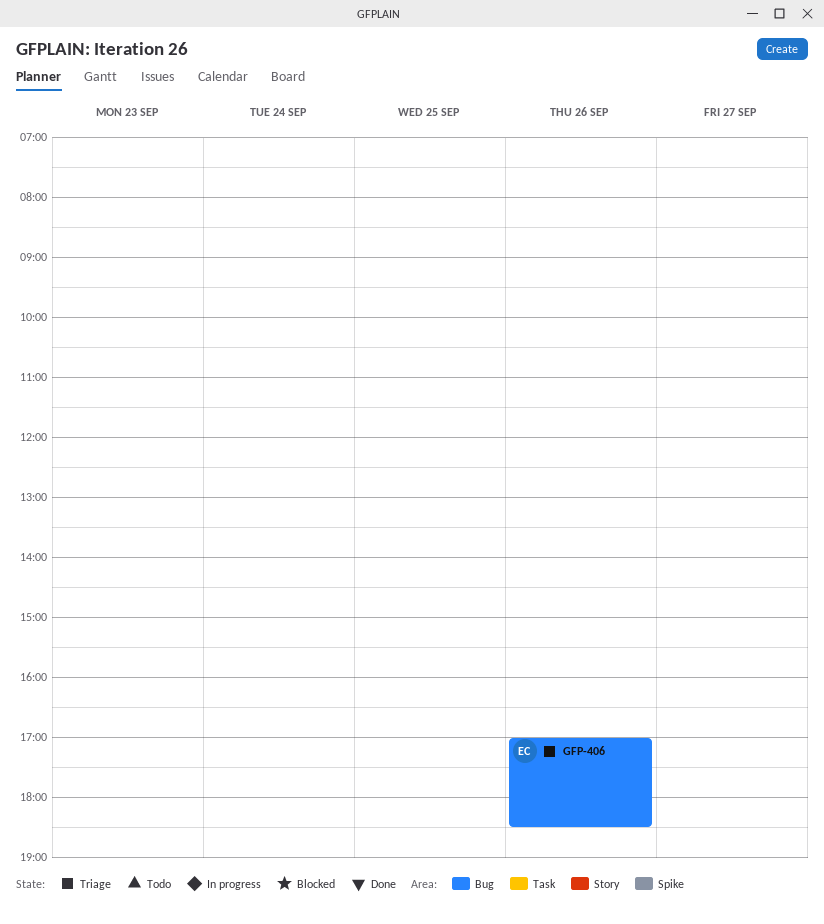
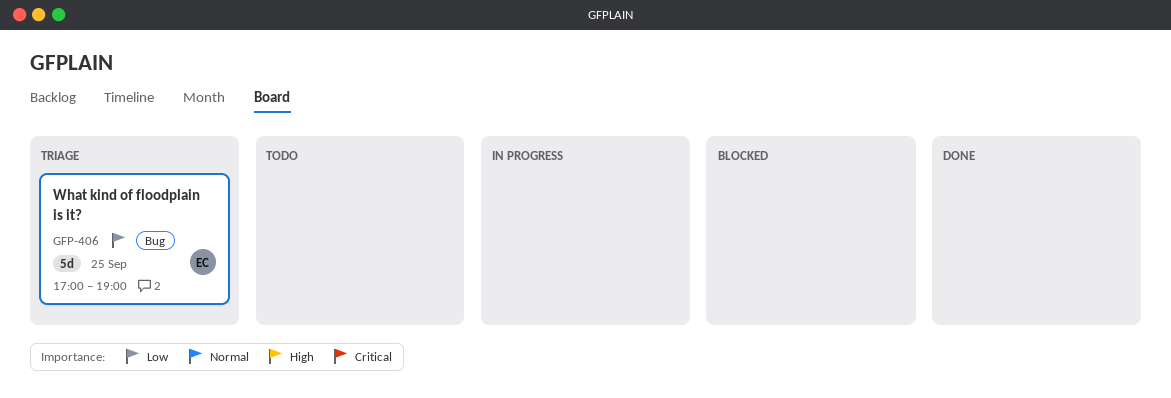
GFP-406, day: Sep 26 -> Sep 25
GFP-406, ends: 18:30 -> 19:00

